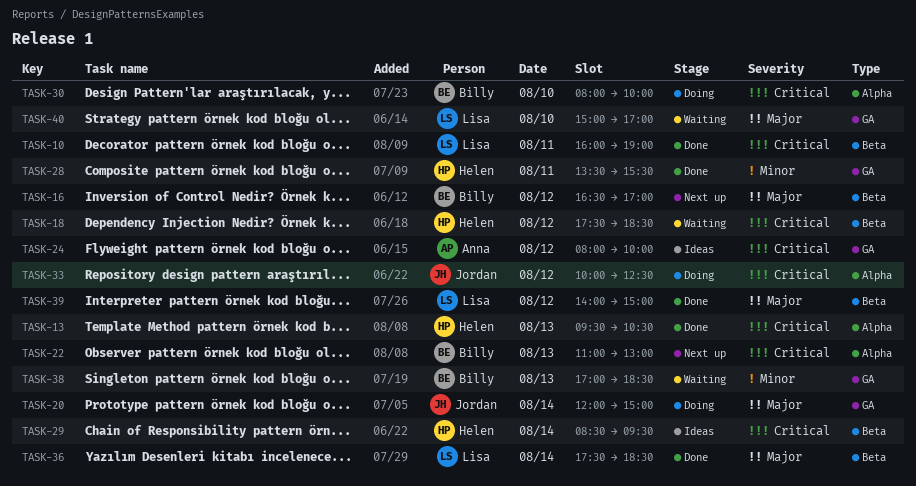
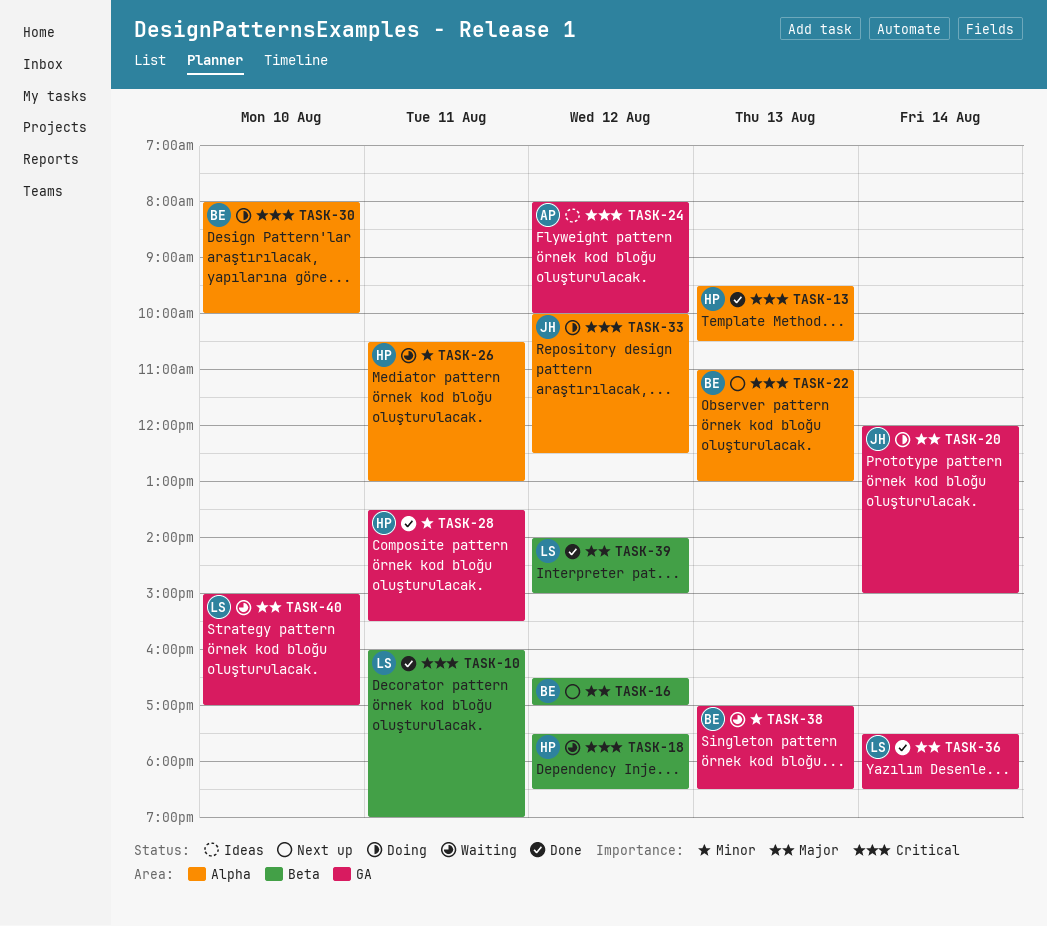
TASK-26: none -> present
TASK-29: present -> none
TASK-36, label: Beta -> GA

